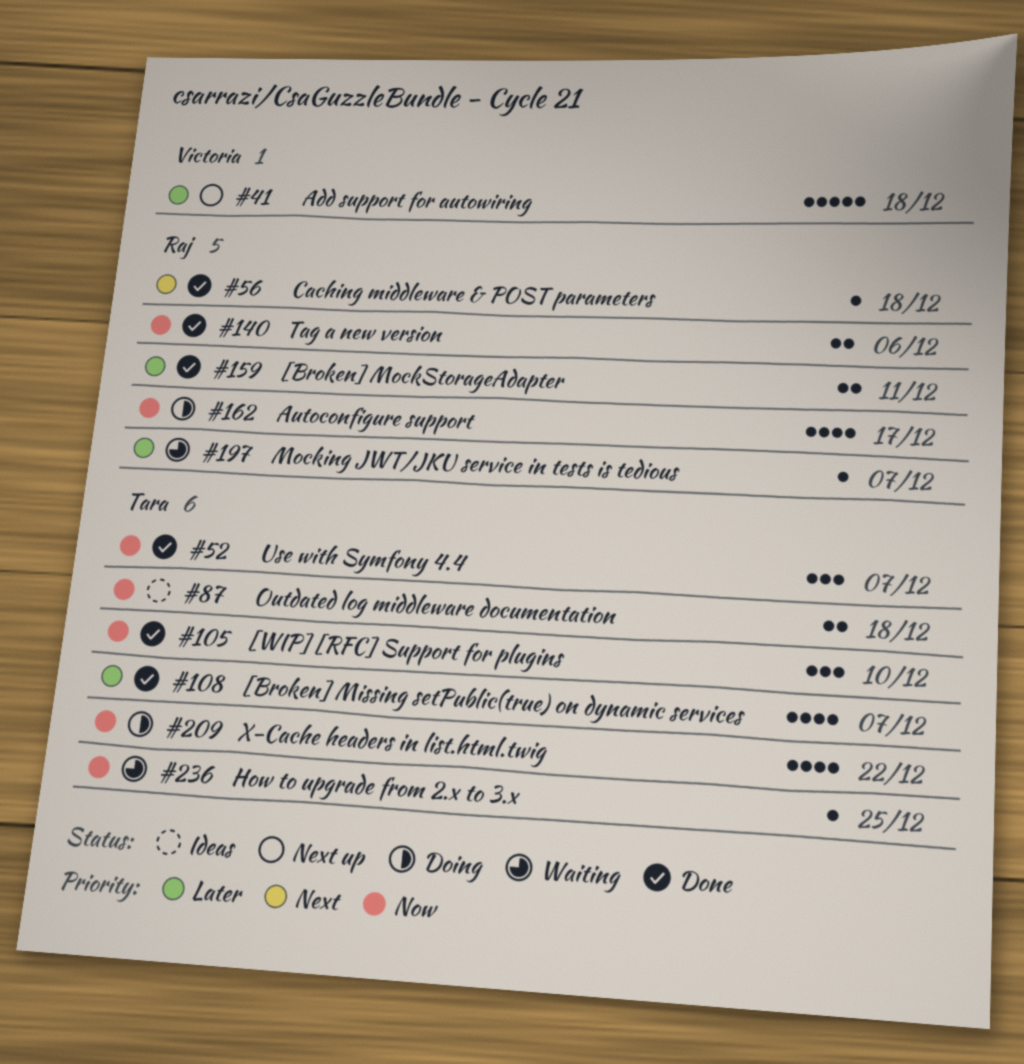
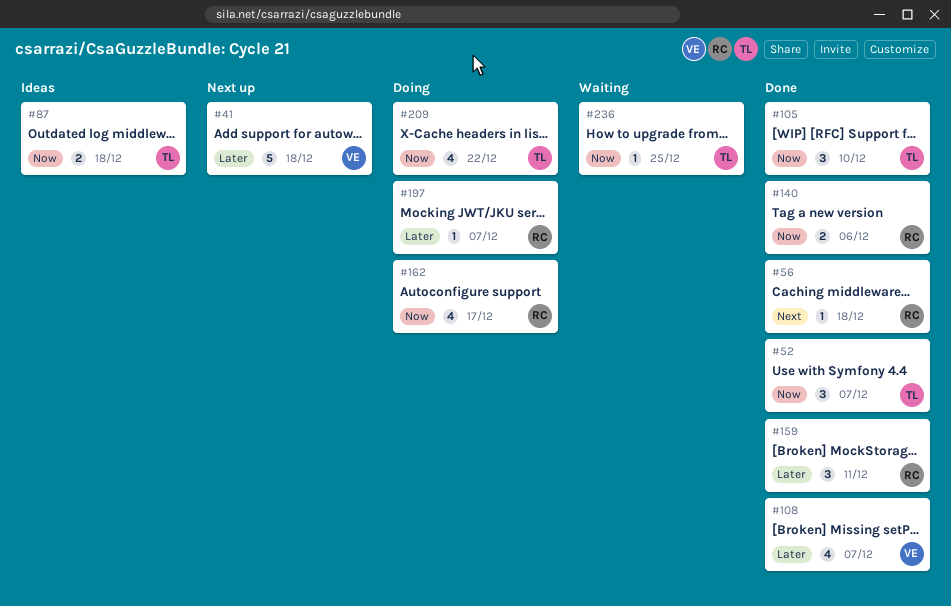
#108, owner: Tara -> Victoria
#159, estimate: 2 -> 3
#197, status: Waiting -> Doing

